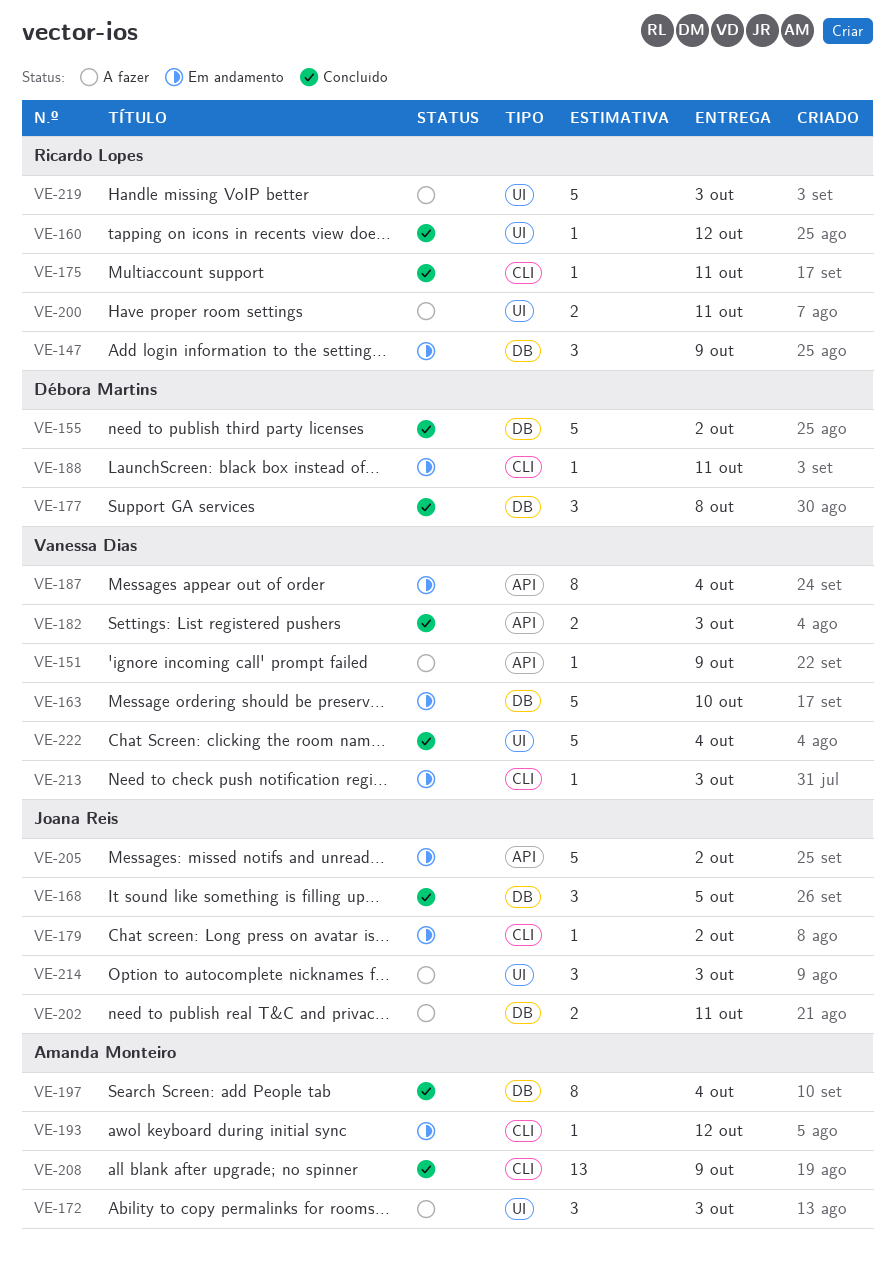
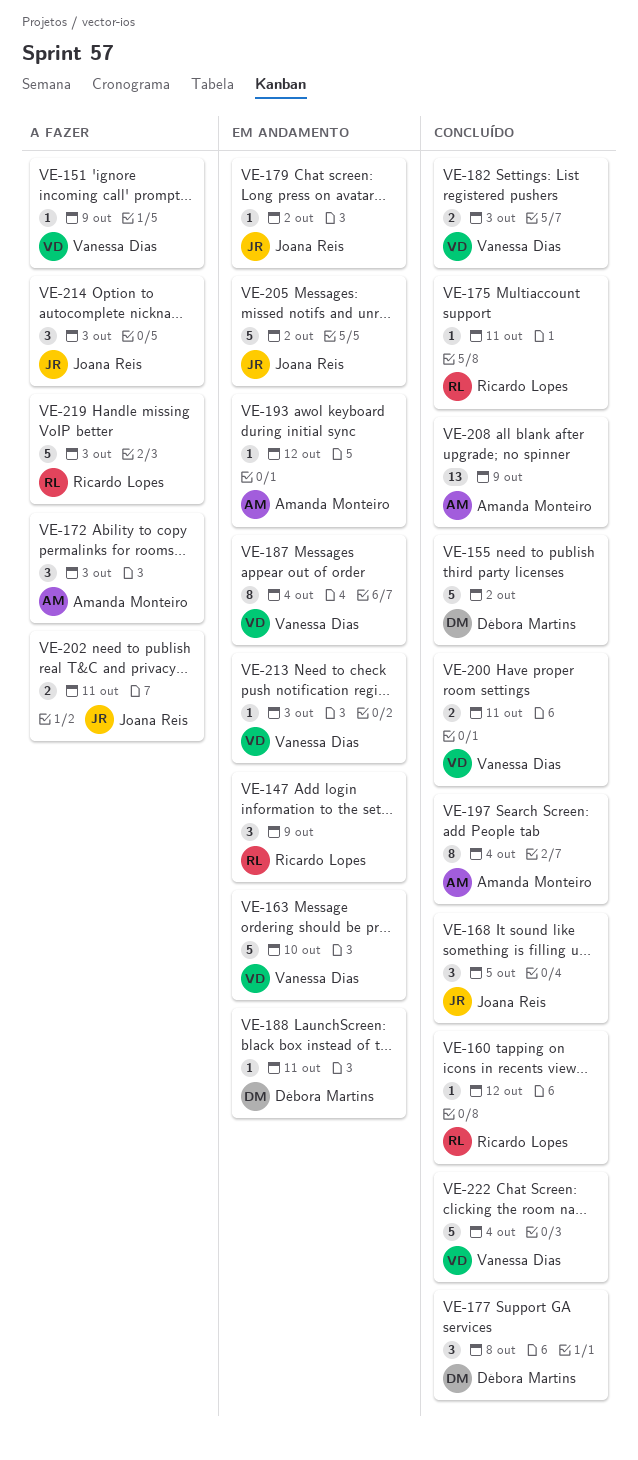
VE-200, status: A fazer -> Concluído
VE-200, owner: Ricardo Lopes -> Vanessa Dias

